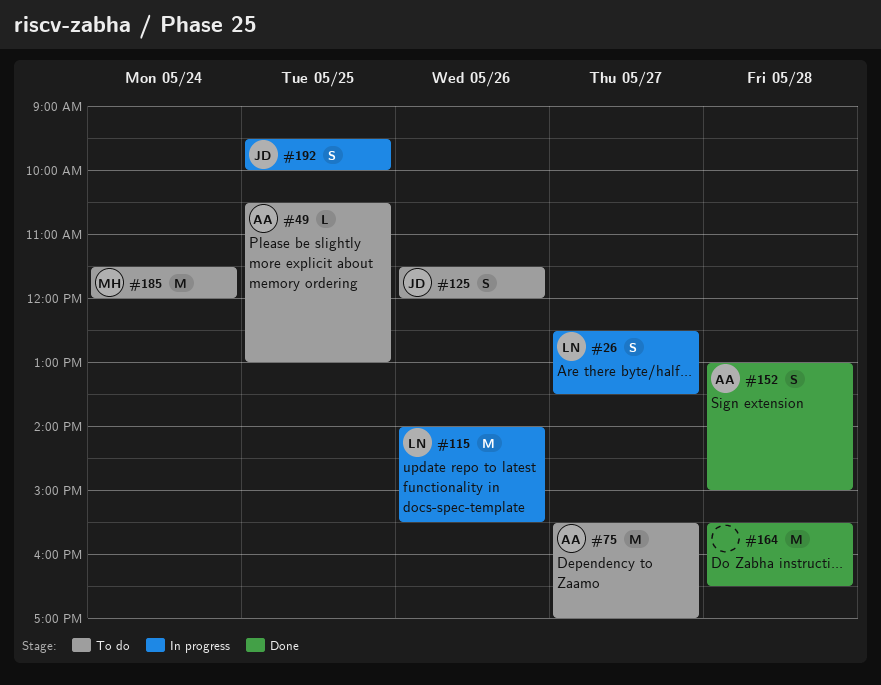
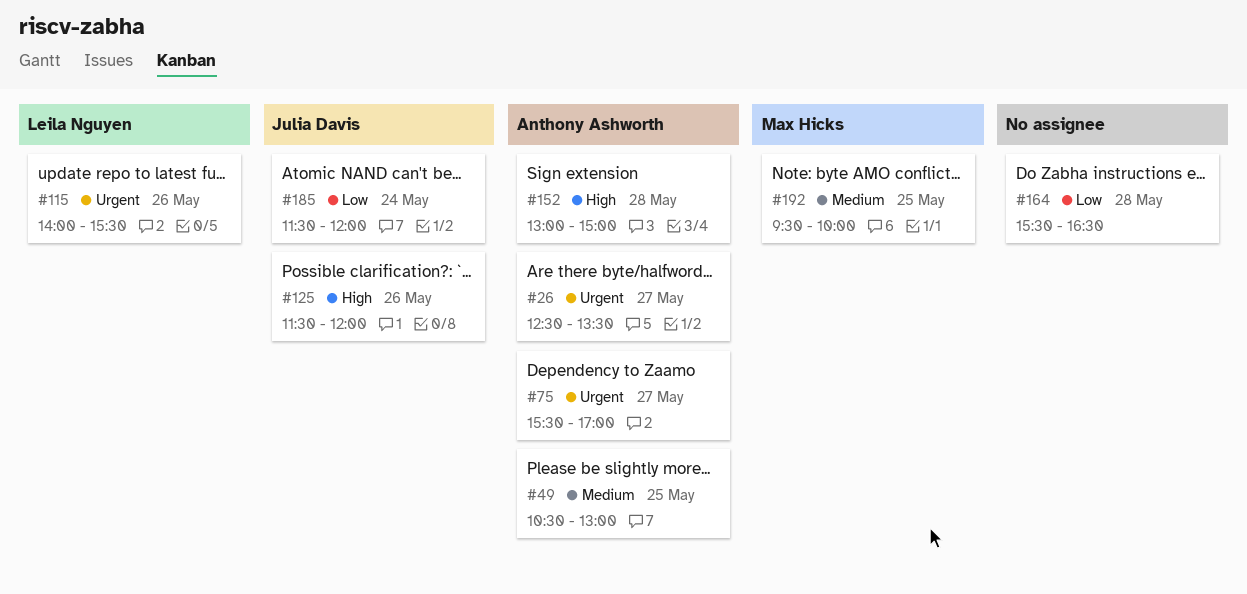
#26, owner: Leila Nguyen -> Anthony Ashworth
#185, owner: Max Hicks -> Julia Davis
#192, owner: Julia Davis -> Max Hicks

